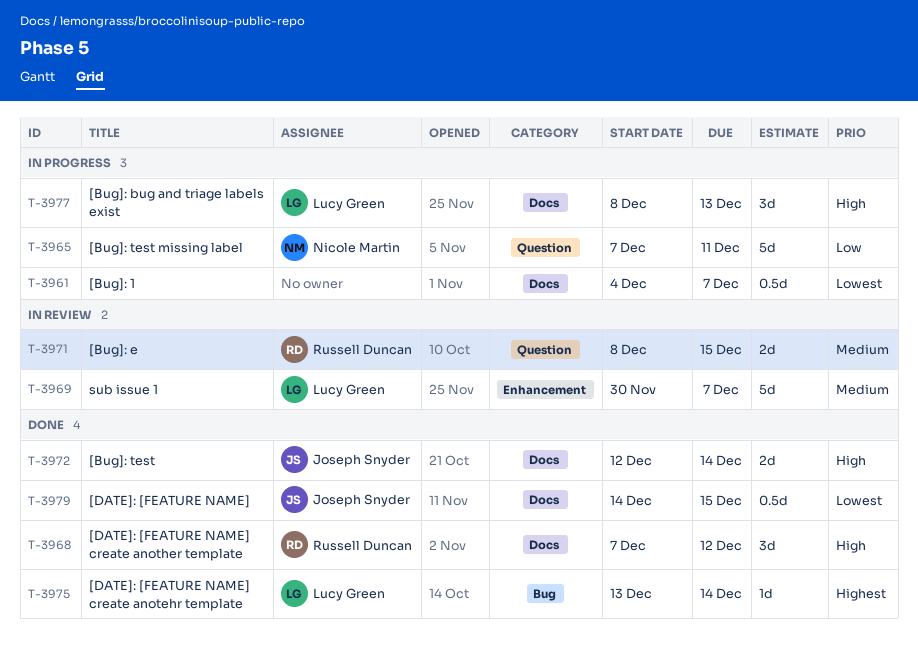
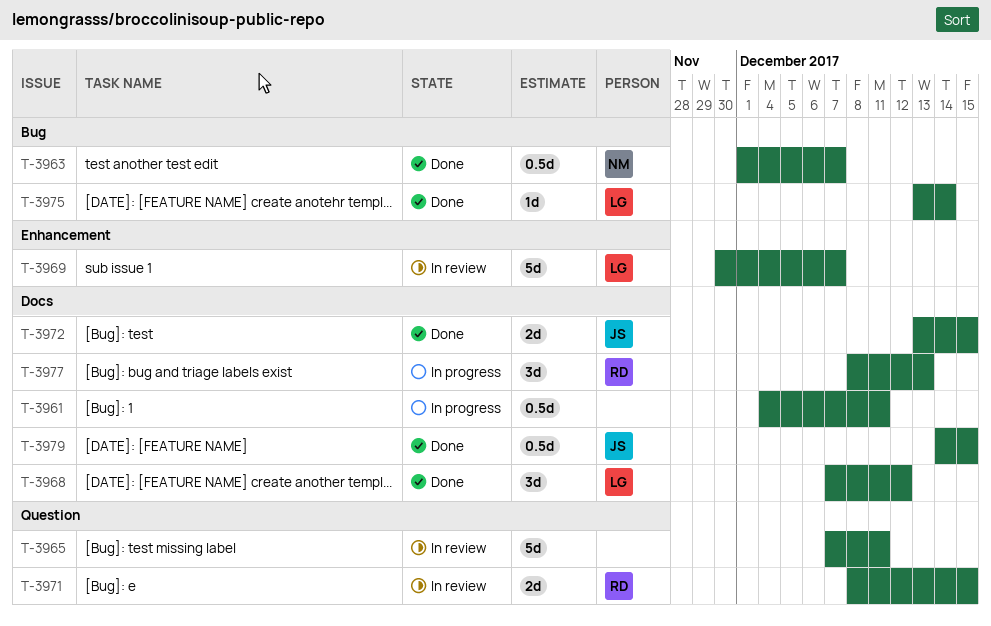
T-3961, due: Dec 7 -> Dec 11
T-3963: none -> present
T-3965, status: In progress -> In review
T-3965, owner: Nicole Martin -> none
T-3968, owner: Russell Duncan -> Lucy Green
T-3972, start: Dec 12 -> Dec 13
T-3972, due: Dec 14 -> Dec 15
T-3977, owner: Lucy Green -> Russell Duncan

